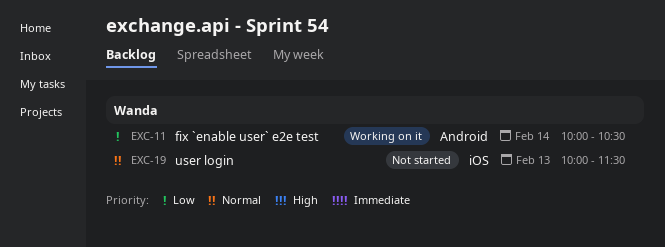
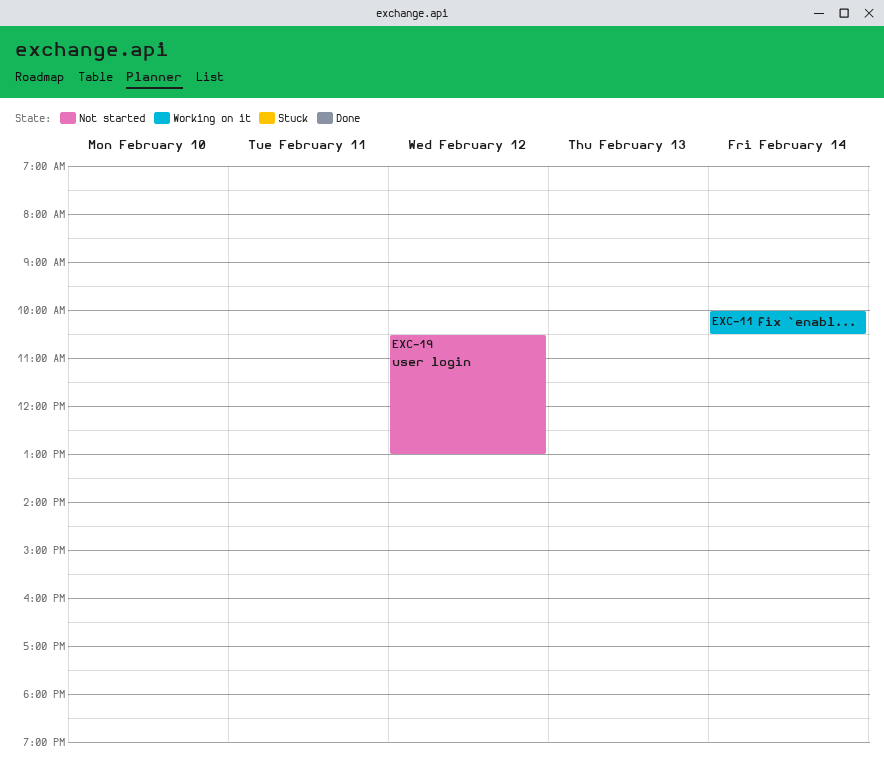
EXC-19, day: Feb 13 -> Feb 12
EXC-19, begins: 10:00 -> 10:30
EXC-19, ends: 11:30 -> 13:00

